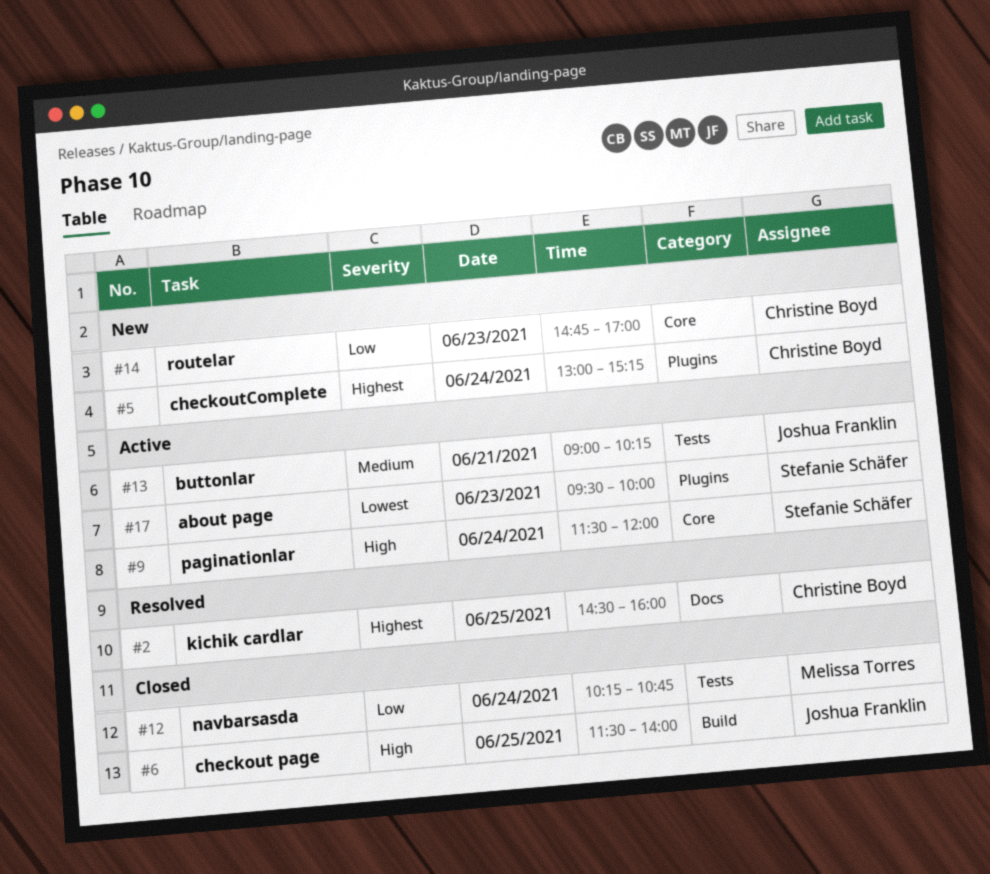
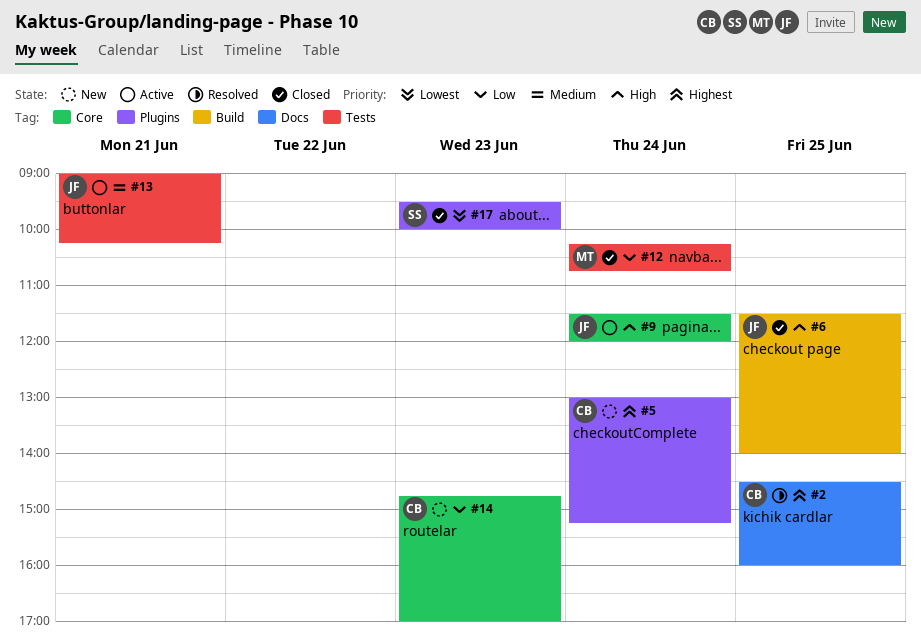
#9, owner: Stefanie Schäfer -> Joshua Franklin
#17, status: Active -> Closed

